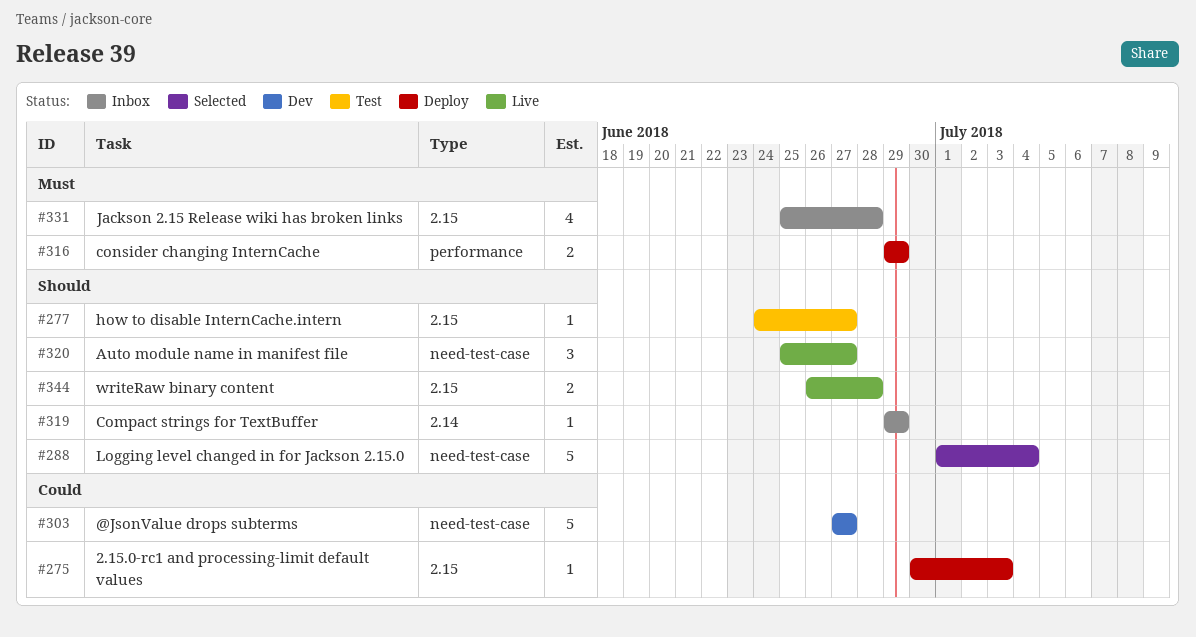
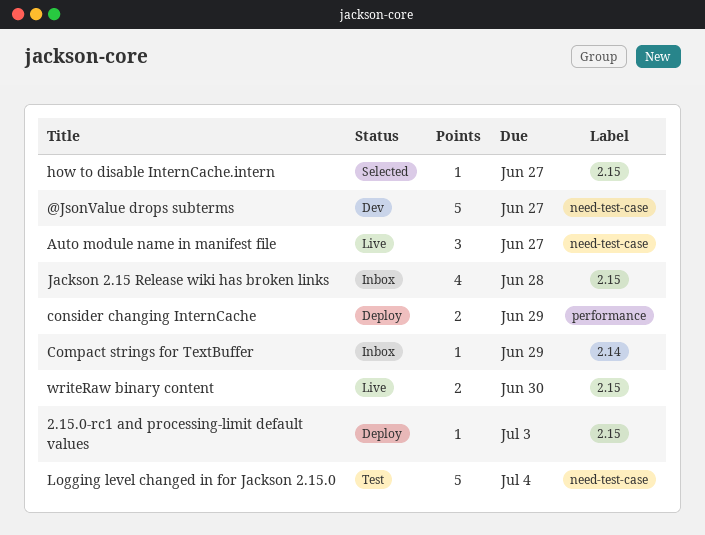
how to disable InternCache.intern, status: Test -> Selected
Logging level changed in for Jackson 2.15.0, status: Selected -> Test
writeRaw binary content, due: Jun 28 -> Jun 30

